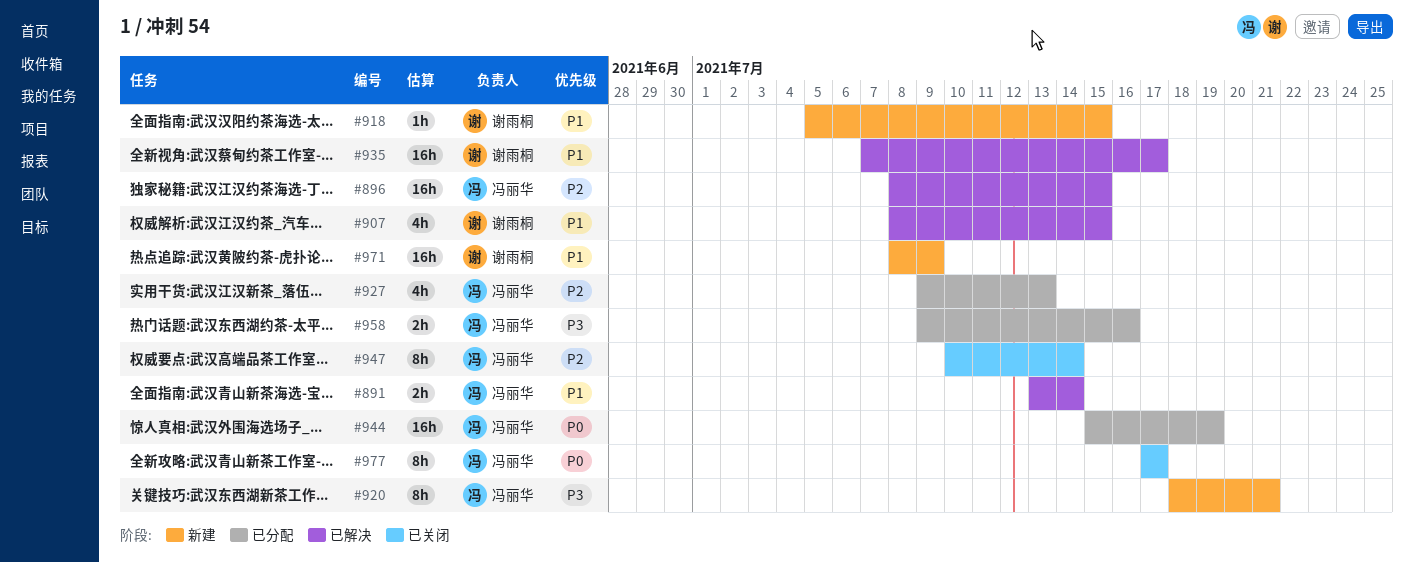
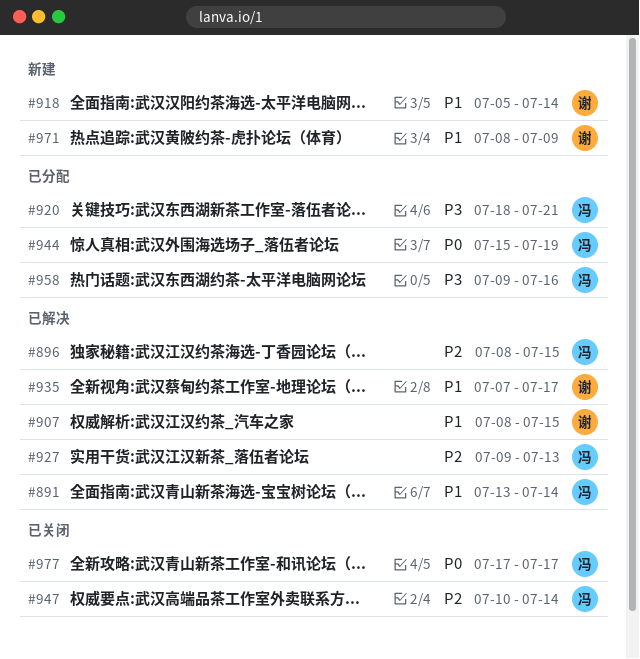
#918, due: Jul 15 -> Jul 14
#920, status: 新建 -> 已分配
#927, status: 已分配 -> 已解决

